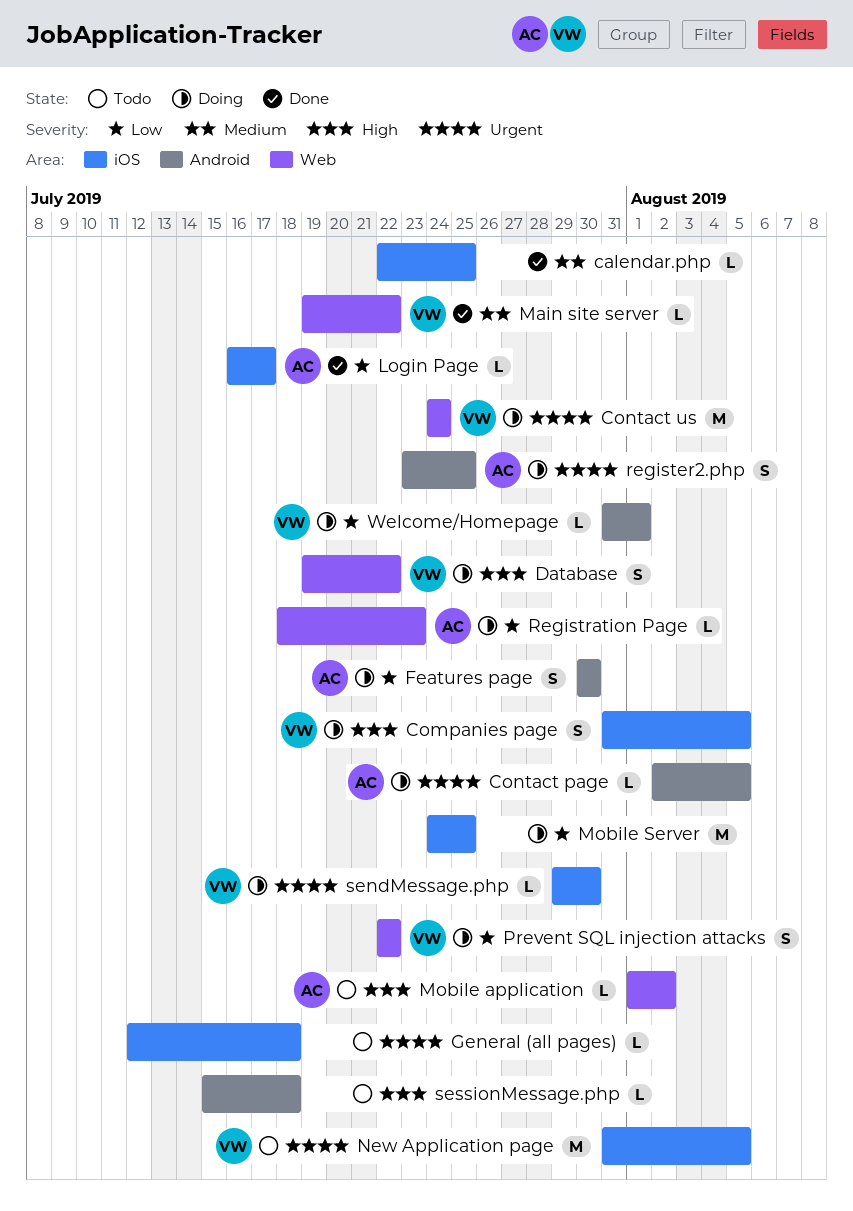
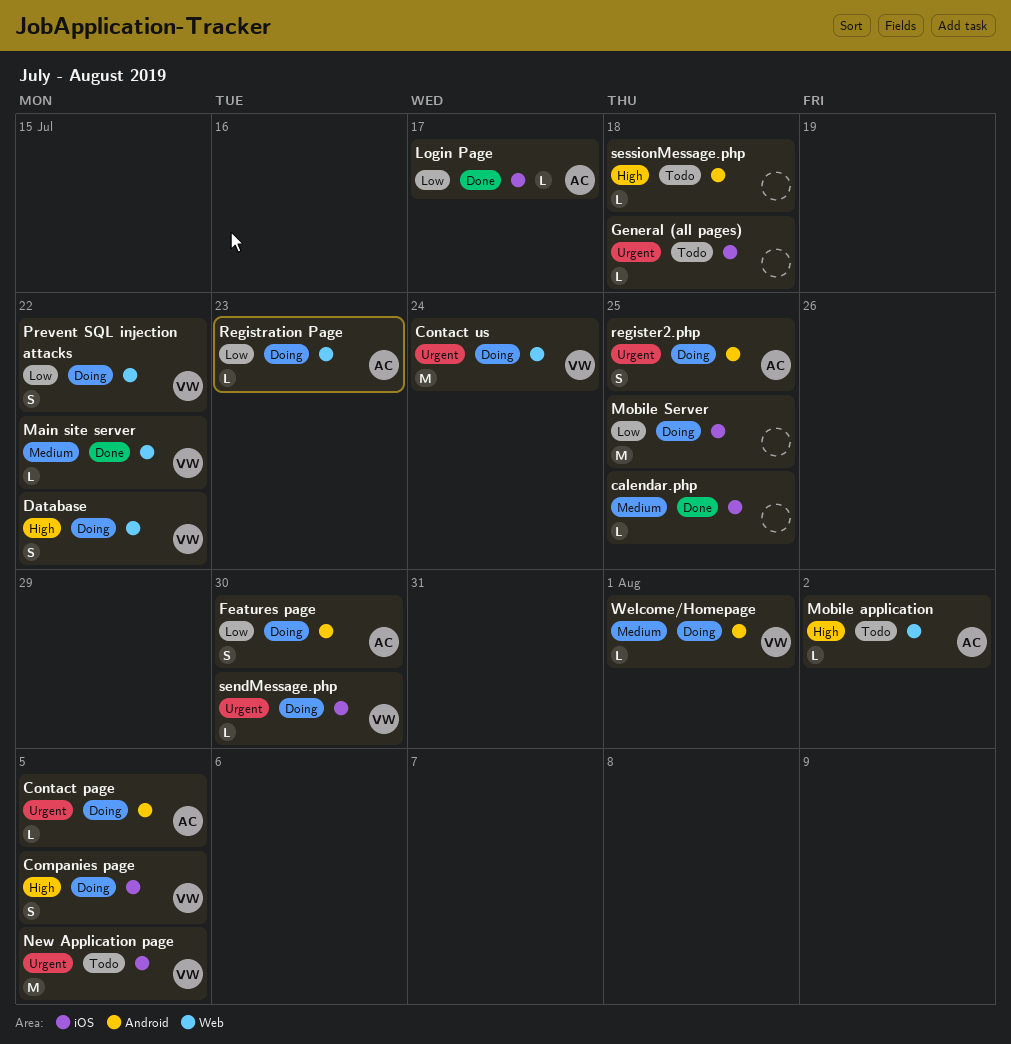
Welcome/Homepage, priority: Low -> Medium

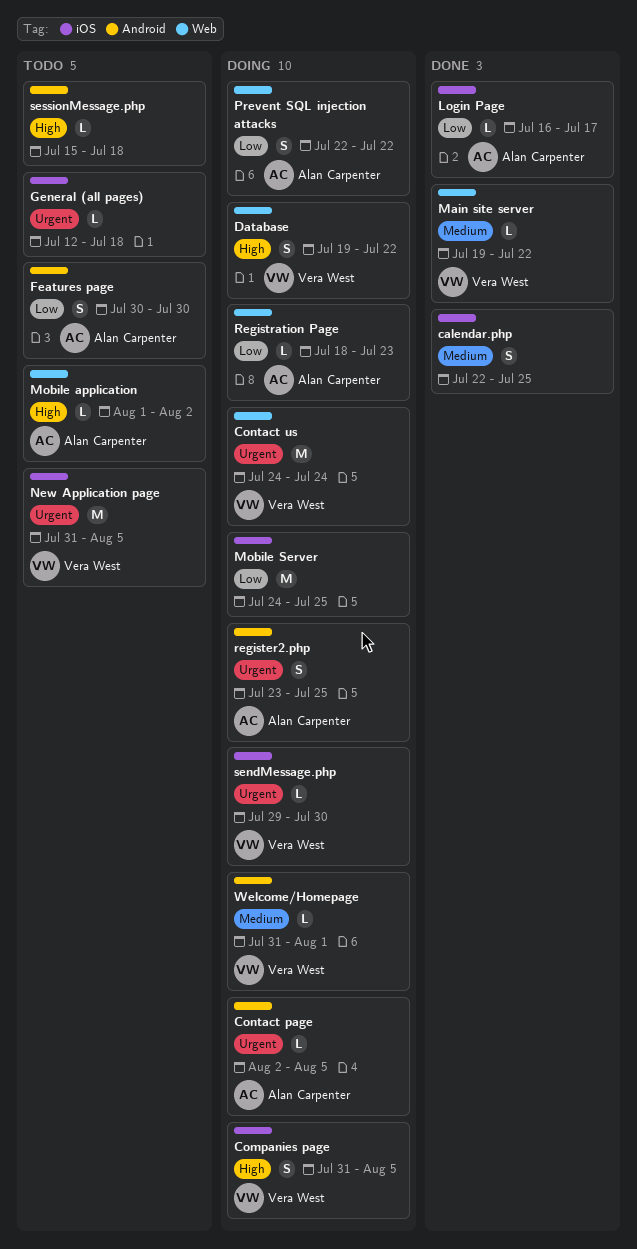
calendar.php, estimate: L -> S
Features page, status: Doing -> Todo
Prevent SQL injection attacks, owner: Vera West -> Alan Carpenter

